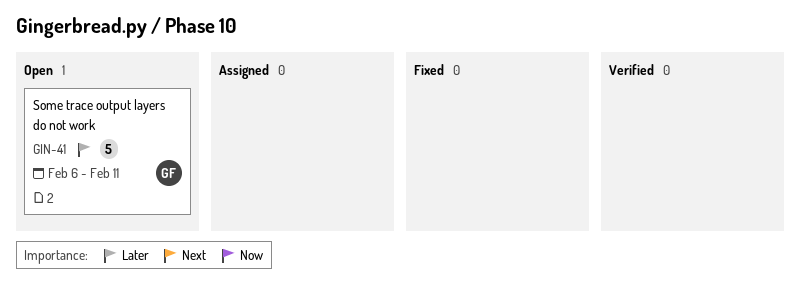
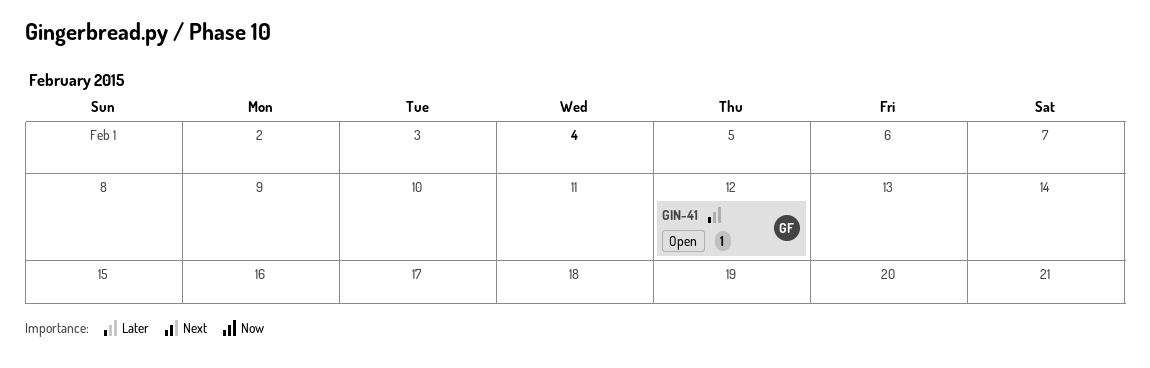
GIN-41, estimate: 5 -> 1
GIN-41, due: Feb 11 -> Feb 12

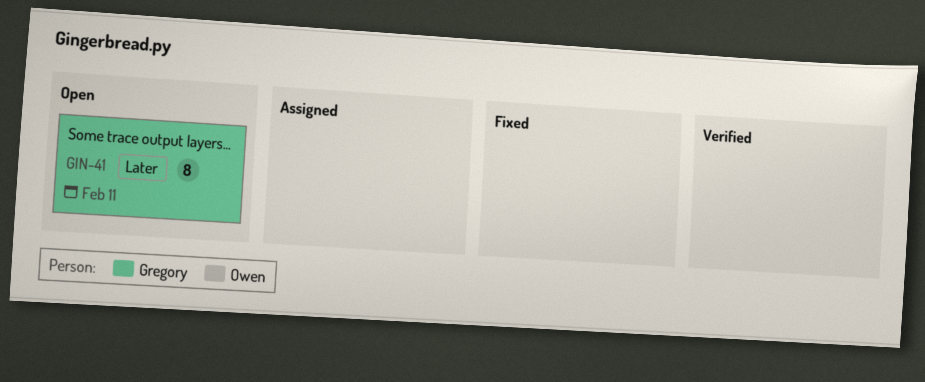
GIN-41, estimate: 1 -> 8
GIN-41, due: Feb 12 -> Feb 11

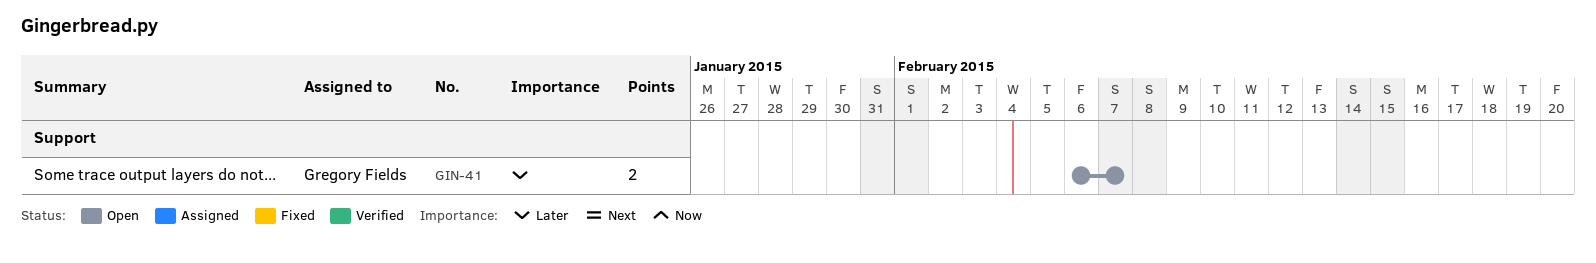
GIN-41, estimate: 8 -> 2
GIN-41, due: Feb 11 -> Feb 7

